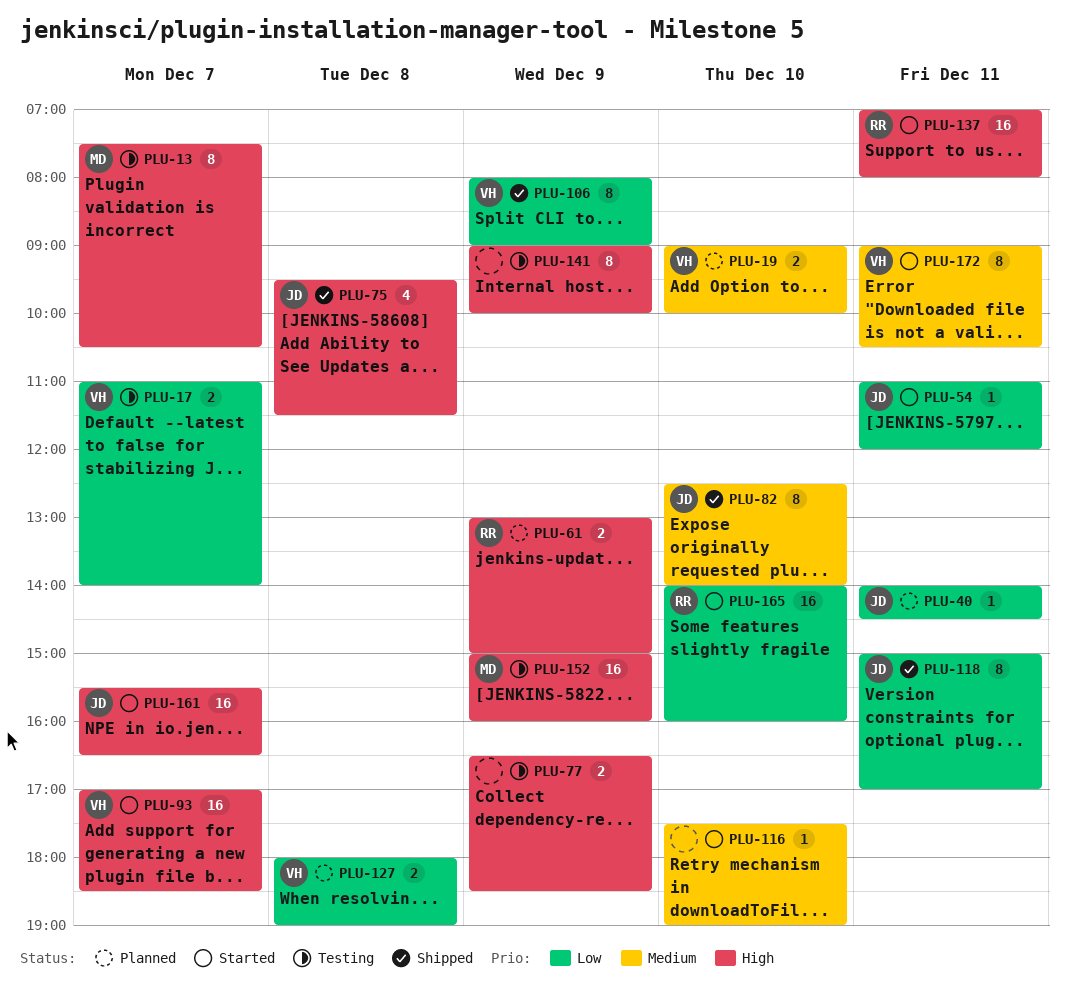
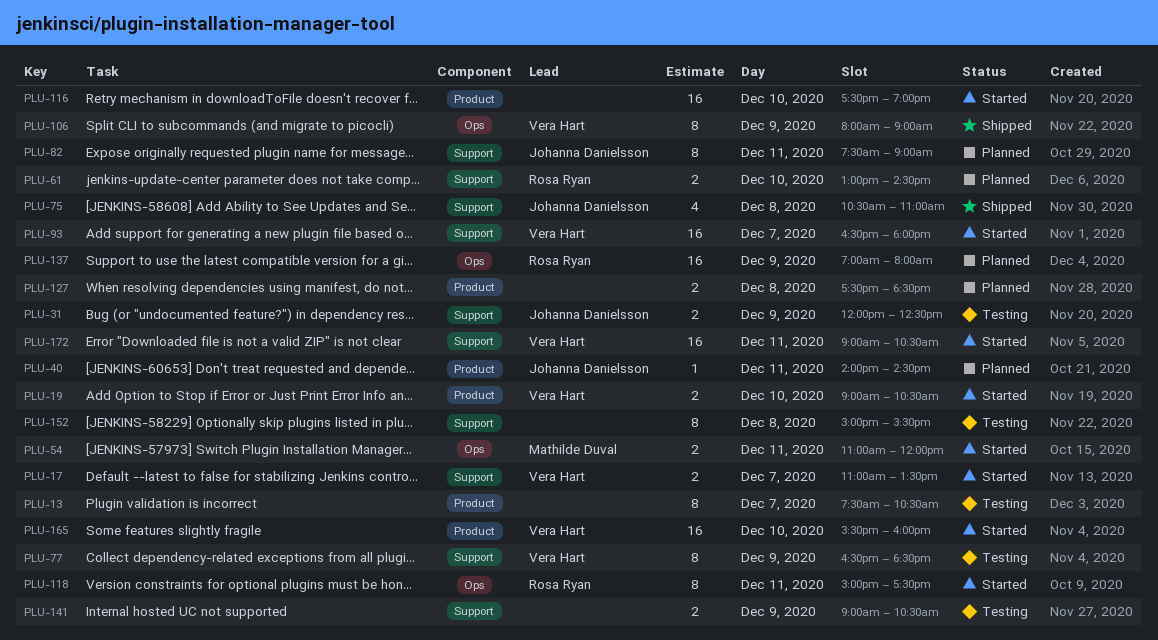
PLU-13, owner: Mathilde Duval -> none
PLU-17, status: Testing -> Started
PLU-17, ends: 14:00 -> 13:30
PLU-19, status: Planned -> Started
PLU-19, ends: 10:00 -> 10:30
PLU-31: none -> present
PLU-54, owner: Johanna Danielsson -> Mathilde Duval
PLU-54, estimate: 1 -> 2
PLU-61, day: Dec 9 -> Dec 10
PLU-61, ends: 15:00 -> 14:30
PLU-75, begins: 09:30 -> 10:30
PLU-75, ends: 11:30 -> 11:00
PLU-77, owner: none -> Vera Hart
PLU-77, estimate: 2 -> 8
PLU-82, status: Shipped -> Planned
PLU-82, day: Dec 10 -> Dec 11
PLU-82, begins: 12:30 -> 07:30
PLU-82, ends: 14:00 -> 09:00
PLU-93, begins: 17:00 -> 16:30
PLU-93, ends: 18:30 -> 18:00
PLU-116, estimate: 1 -> 16
PLU-118, status: Shipped -> Started
PLU-118, owner: Johanna Danielsson -> Rosa Ryan
PLU-118, ends: 17:00 -> 17:30
PLU-127, owner: Vera Hart -> none
PLU-127, begins: 18:00 -> 17:30
PLU-127, ends: 19:00 -> 18:30
PLU-137, status: Started -> Planned
PLU-137, day: Dec 11 -> Dec 9
PLU-141, estimate: 8 -> 2
PLU-141, ends: 10:00 -> 10:30
PLU-152, owner: Mathilde Duval -> none
PLU-152, estimate: 16 -> 8
PLU-152, day: Dec 9 -> Dec 8
PLU-152, ends: 16:00 -> 15:30
PLU-161: present -> none
PLU-165, owner: Rosa Ryan -> Vera Hart
PLU-165, begins: 14:00 -> 15:30
PLU-172, estimate: 8 -> 16

